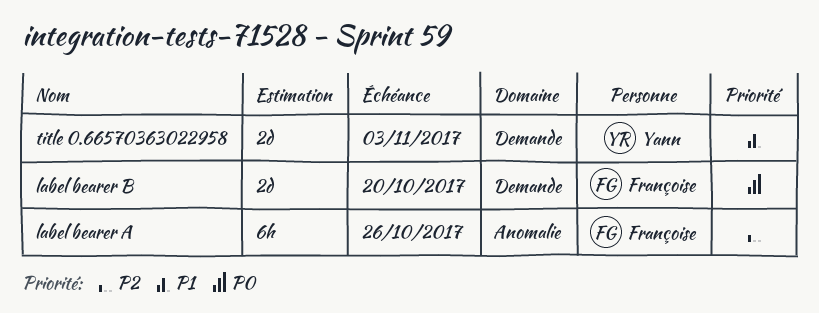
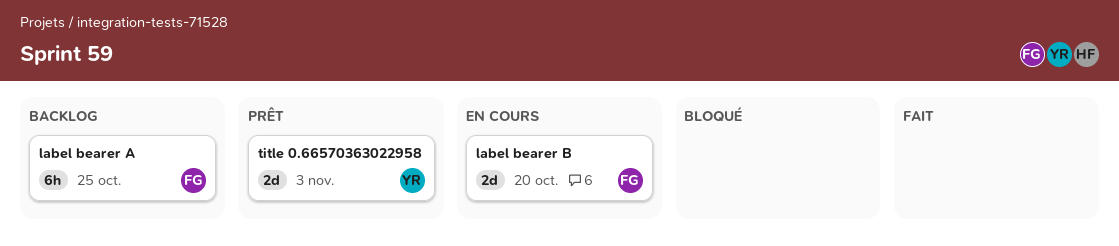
label bearer A, due: Oct 26 -> Oct 25

